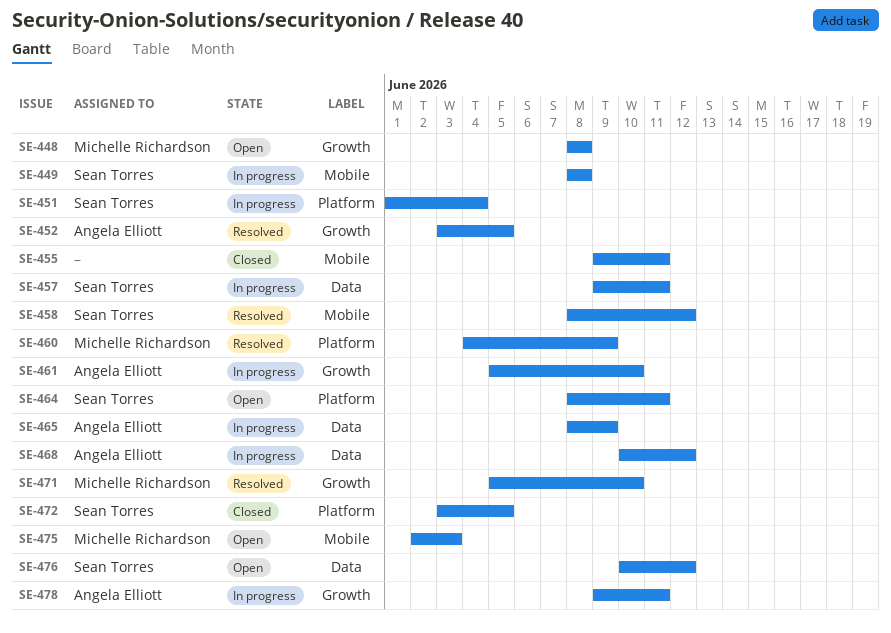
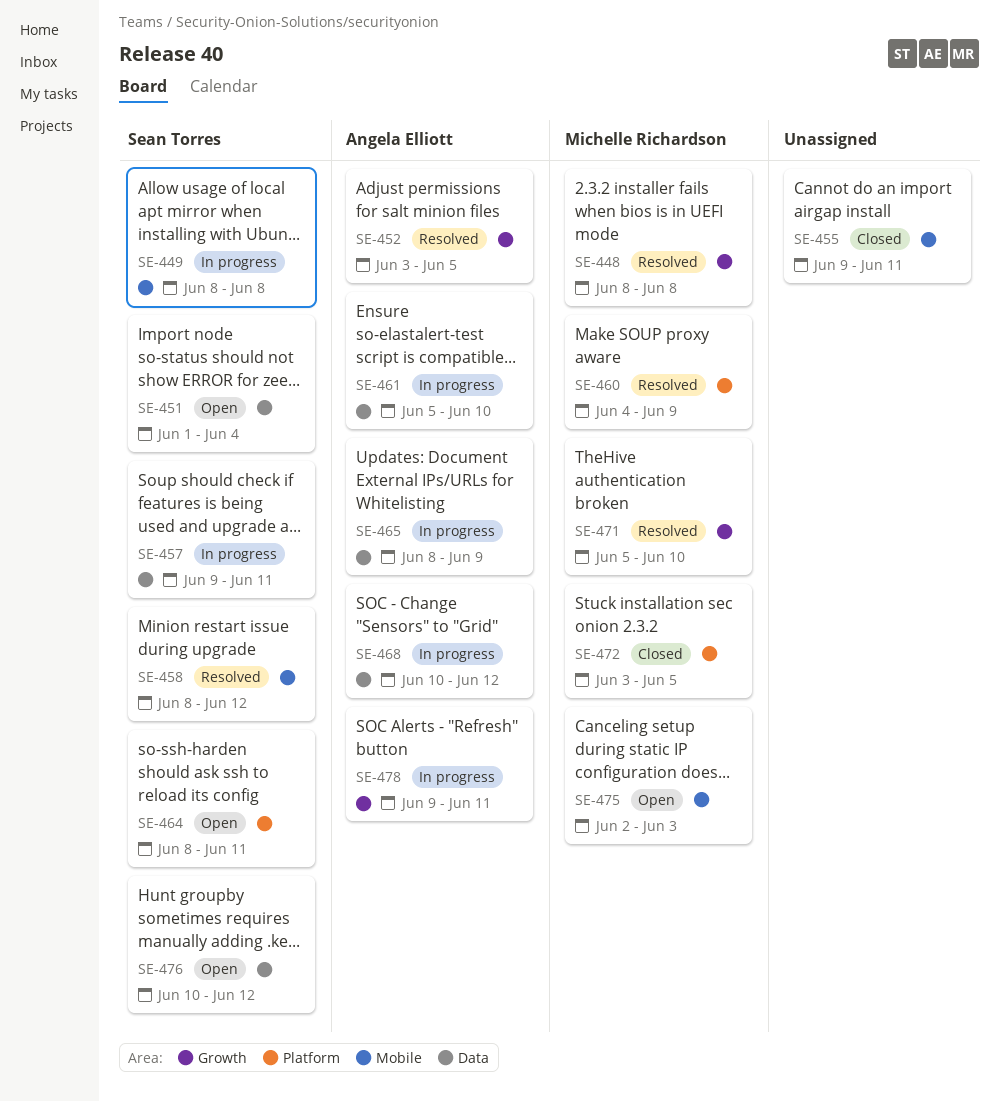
SE-448, status: Open -> Resolved
SE-451, status: In progress -> Open
SE-451, label: Platform -> Data
SE-461, label: Growth -> Data
SE-472, owner: Sean Torres -> Michelle Richardson

